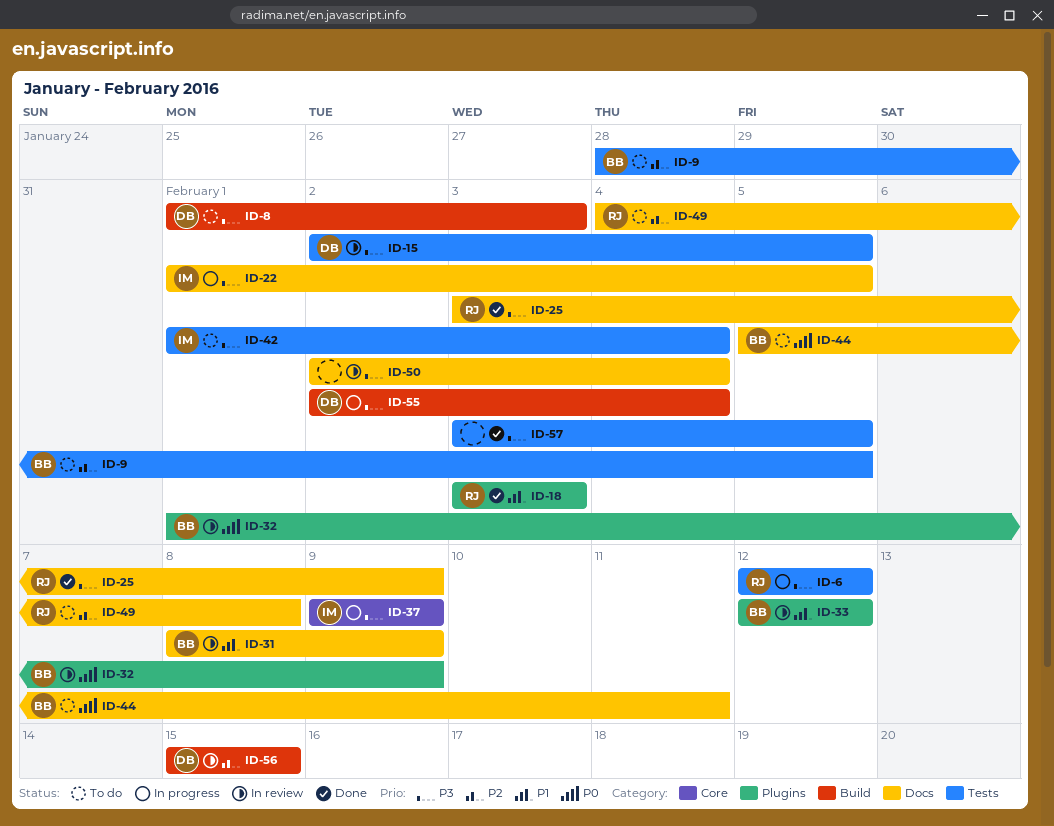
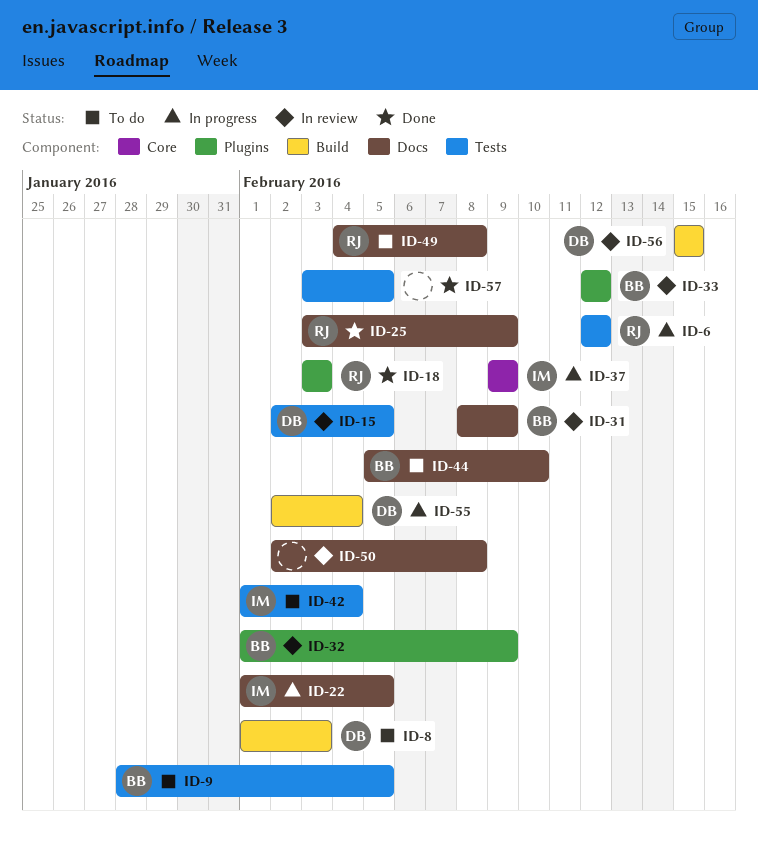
ID-44, due: Feb 11 -> Feb 10
ID-50, due: Feb 4 -> Feb 8

